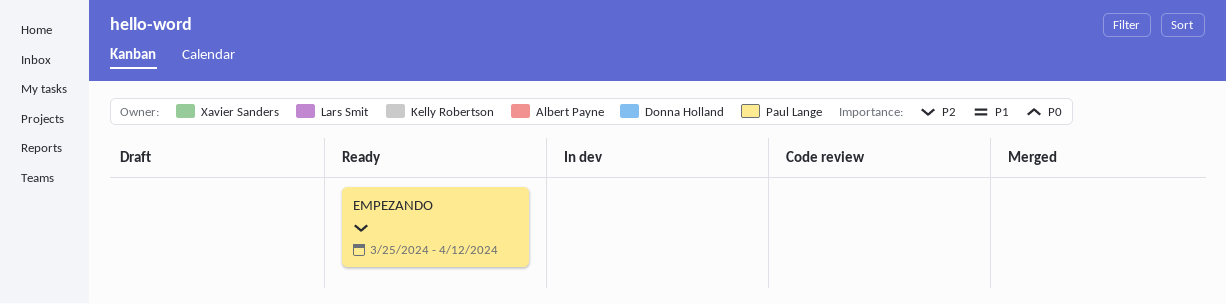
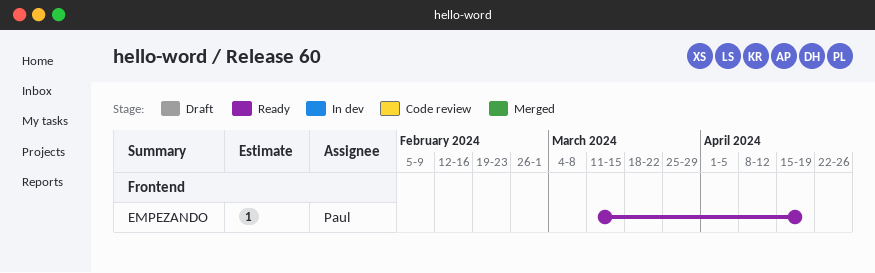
EMPEZANDO, start: Mar 25 -> Mar 11
EMPEZANDO, due: Apr 12 -> Apr 19

